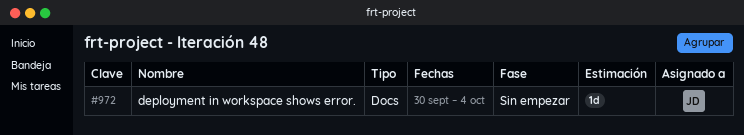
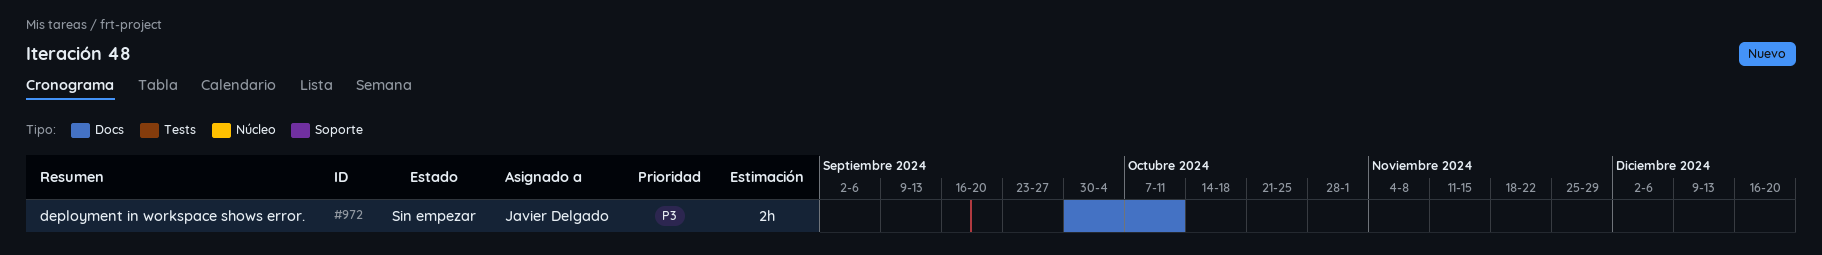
#972, estimate: 1d -> 2h
#972, due: Oct 4 -> Oct 11

